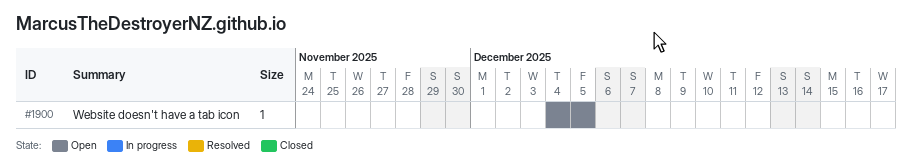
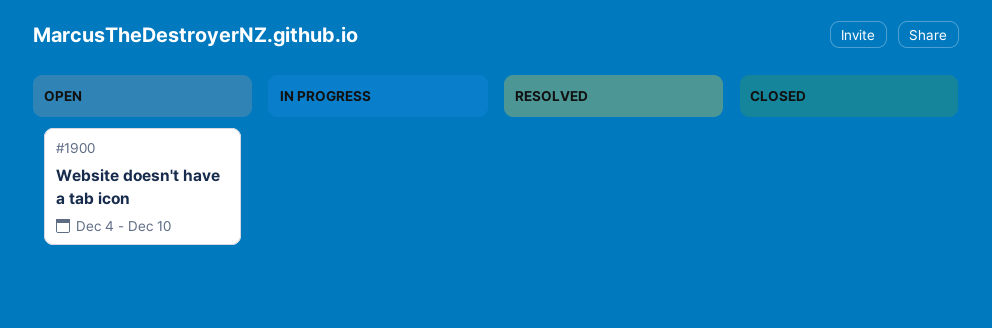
#1900, due: Dec 5 -> Dec 10

